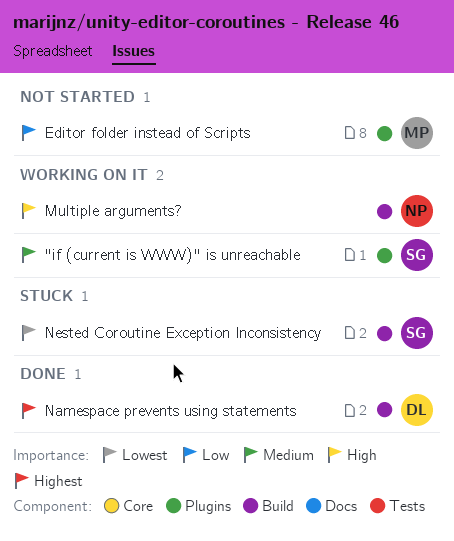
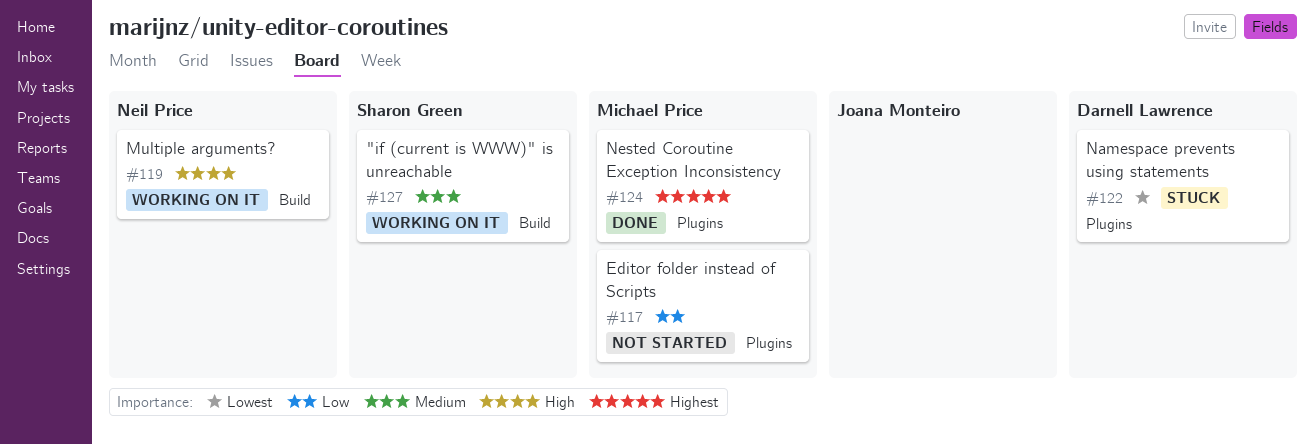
"if (current is WWW)" is unreachable, label: Plugins -> Build
Namespace prevents using statements, status: Done -> Stuck
Namespace prevents using statements, priority: Highest -> Lowest
Namespace prevents using statements, label: Build -> Plugins
Nested Coroutine Exception Inconsistency, status: Stuck -> Done
Nested Coroutine Exception Inconsistency, owner: Sharon Green -> Michael Price
Nested Coroutine Exception Inconsistency, priority: Lowest -> Highest
Nested Coroutine Exception Inconsistency, label: Build -> Plugins

